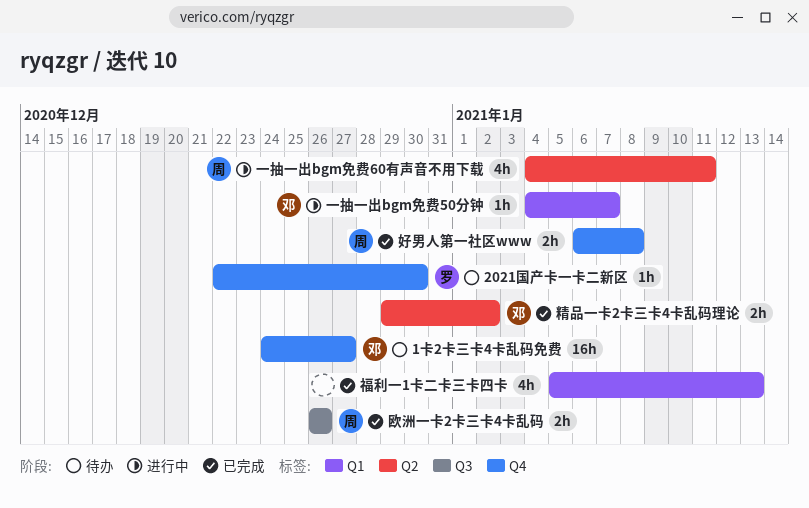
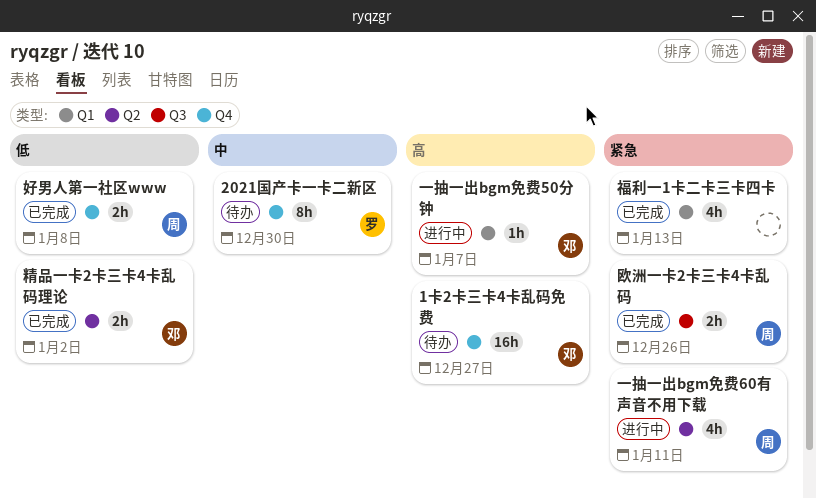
2021国产卡一卡二新区, estimate: 1h -> 8h

